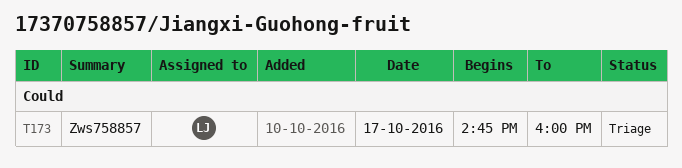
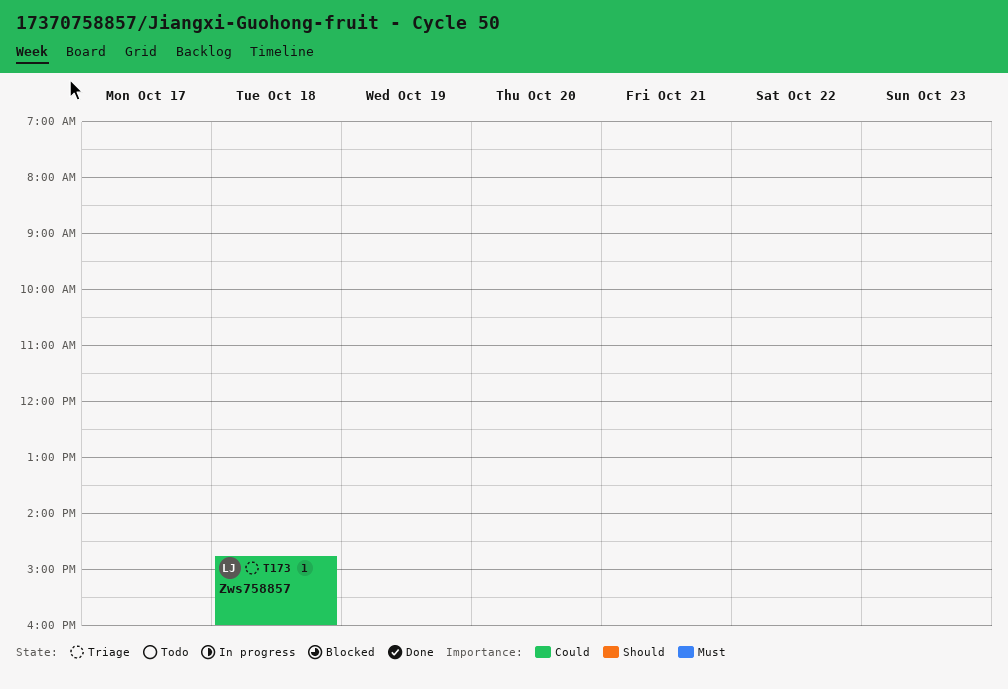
T173, day: Oct 17 -> Oct 18

